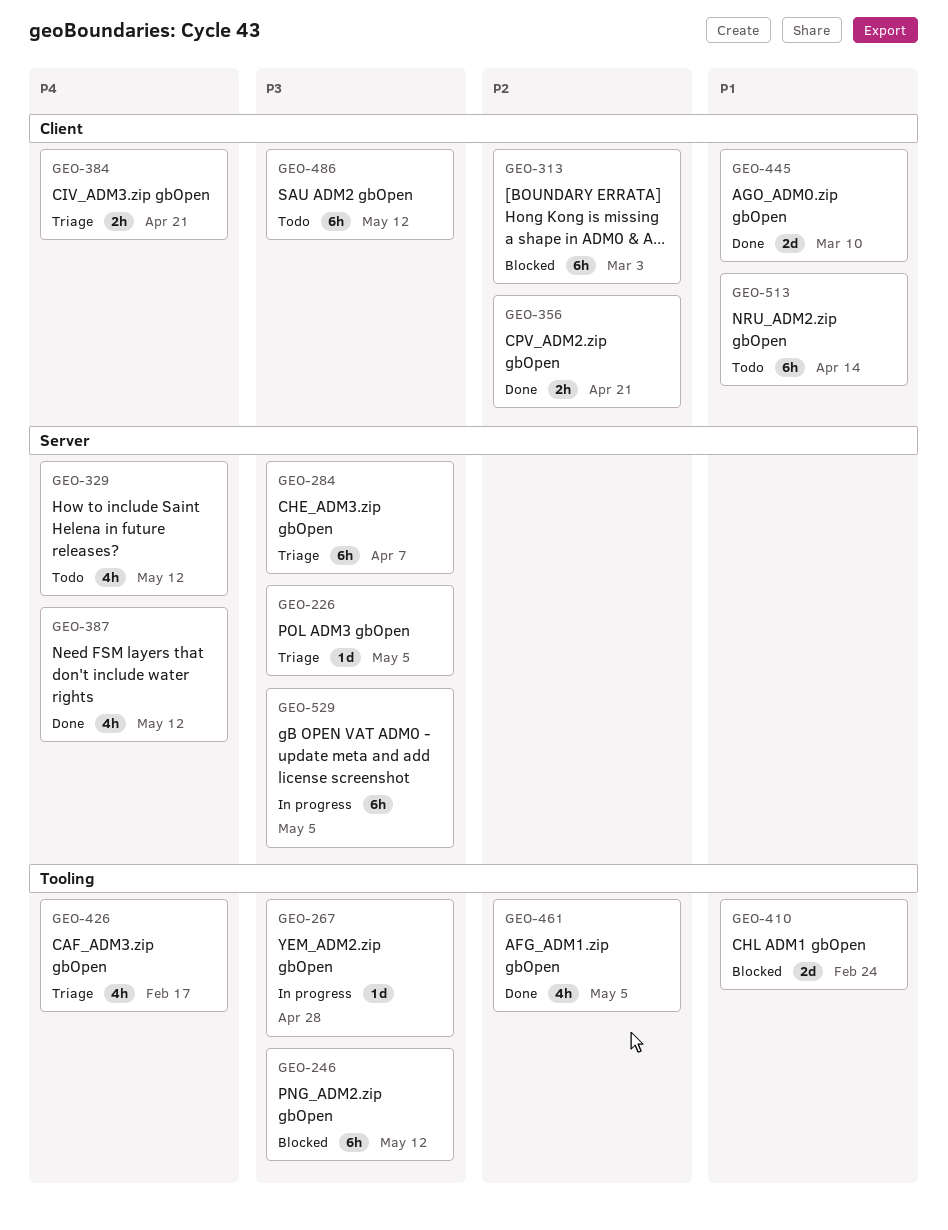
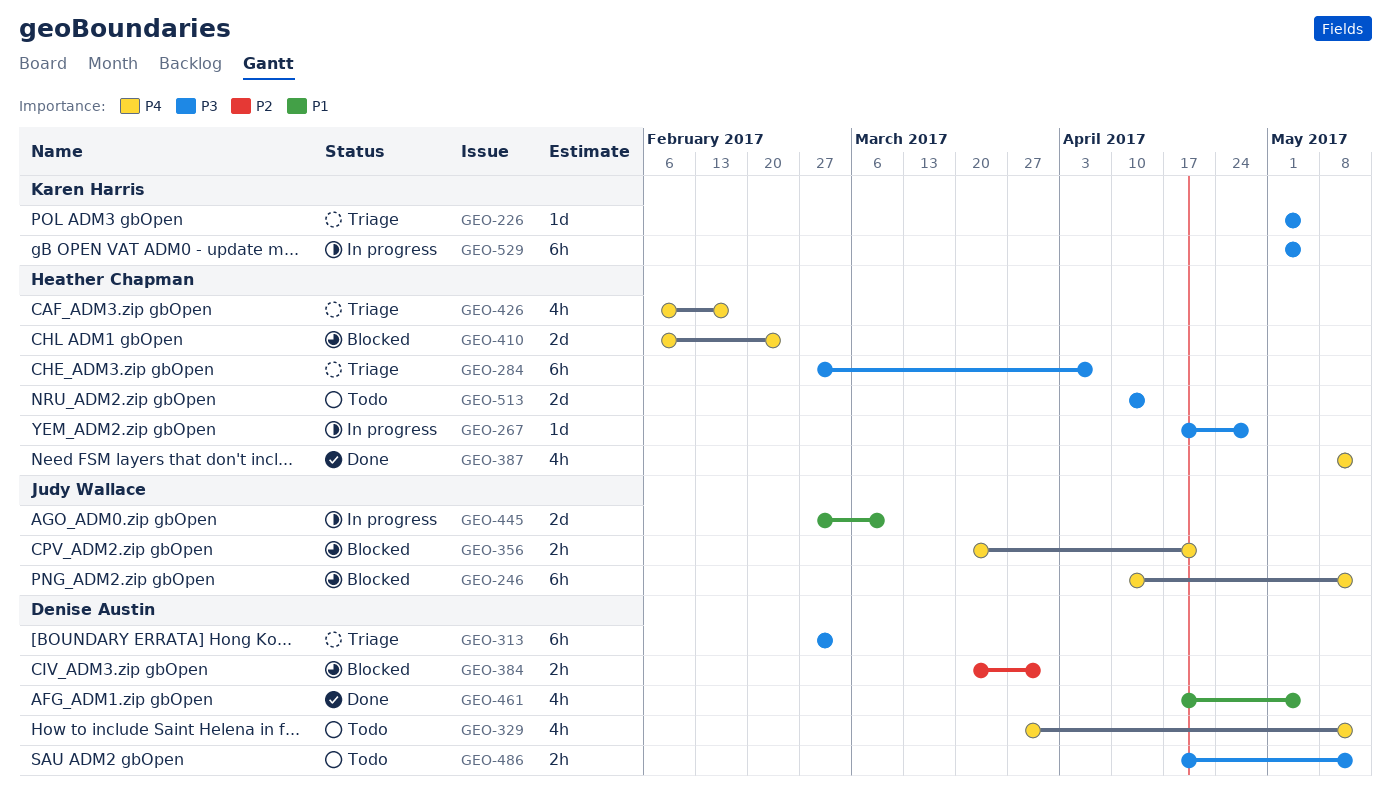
GEO-246, priority: P3 -> P4
GEO-313, status: Blocked -> Triage
GEO-313, priority: P2 -> P3
GEO-356, status: Done -> Blocked
GEO-356, priority: P2 -> P4
GEO-384, status: Triage -> Blocked
GEO-384, priority: P4 -> P2
GEO-384, due: Apr 21 -> Mar 31
GEO-410, priority: P1 -> P4
GEO-445, status: Done -> In progress
GEO-461, priority: P2 -> P1
GEO-486, estimate: 6h -> 2h
GEO-513, priority: P1 -> P3
GEO-513, estimate: 6h -> 2d

